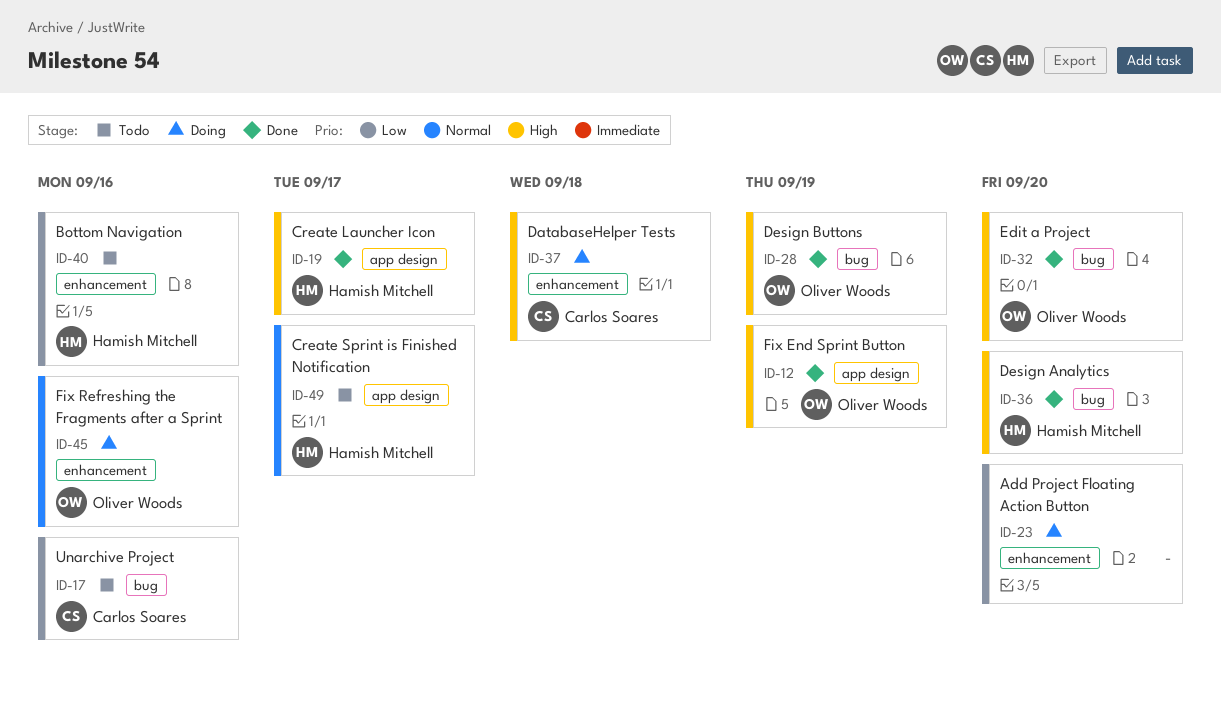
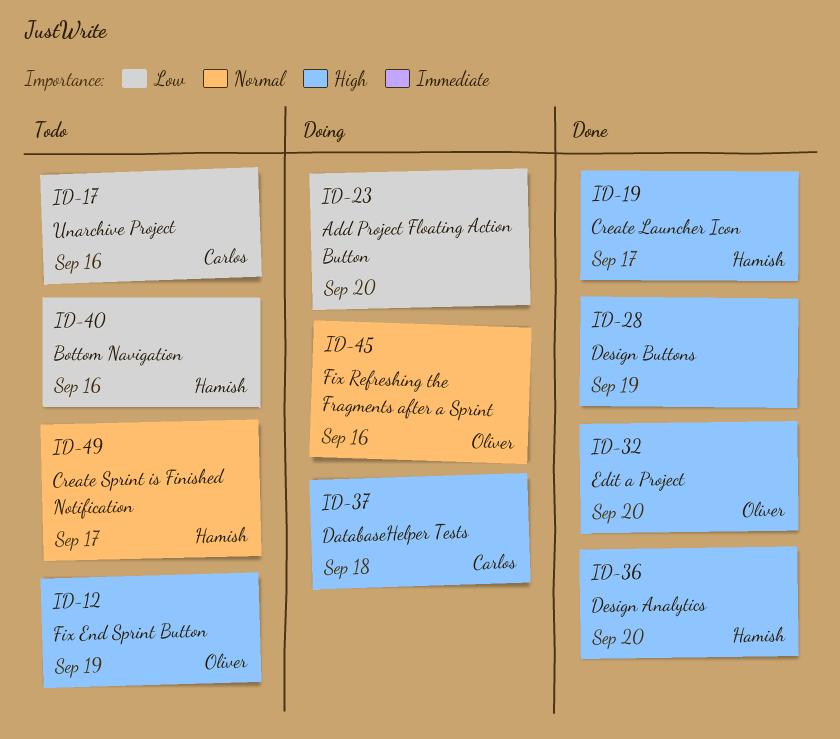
ID-12, status: Done -> Todo
ID-28, owner: Oliver Woods -> none

